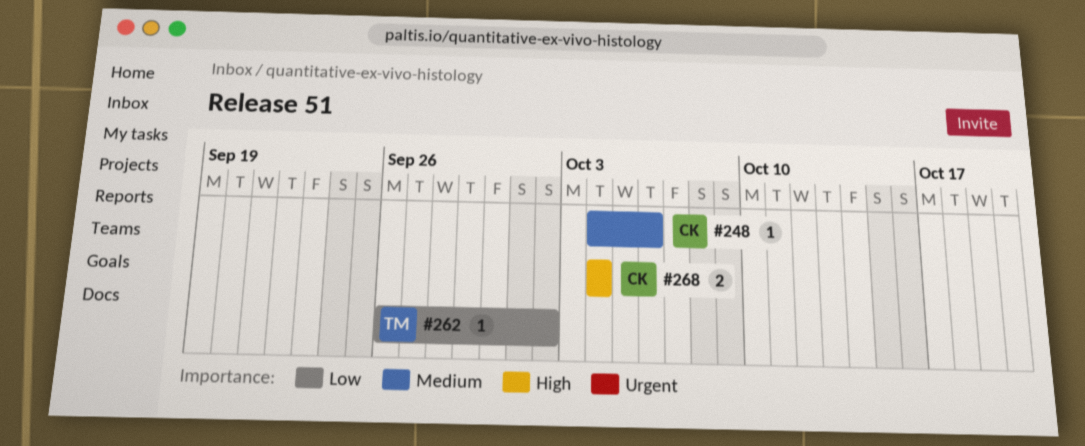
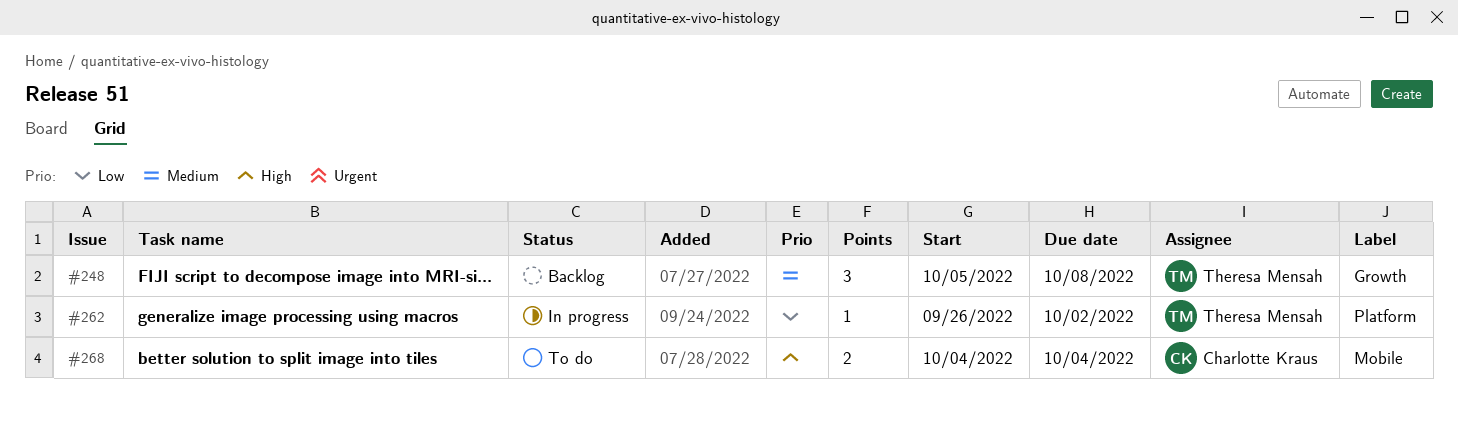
#248, owner: Charlotte Kraus -> Theresa Mensah
#248, estimate: 1 -> 3
#248, start: Oct 4 -> Oct 5
#248, due: Oct 6 -> Oct 8

